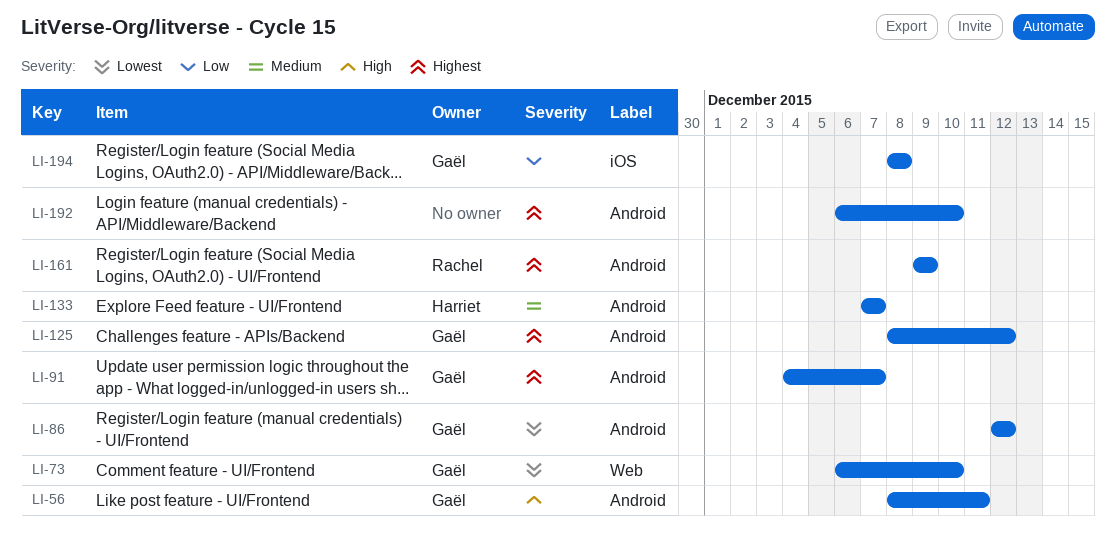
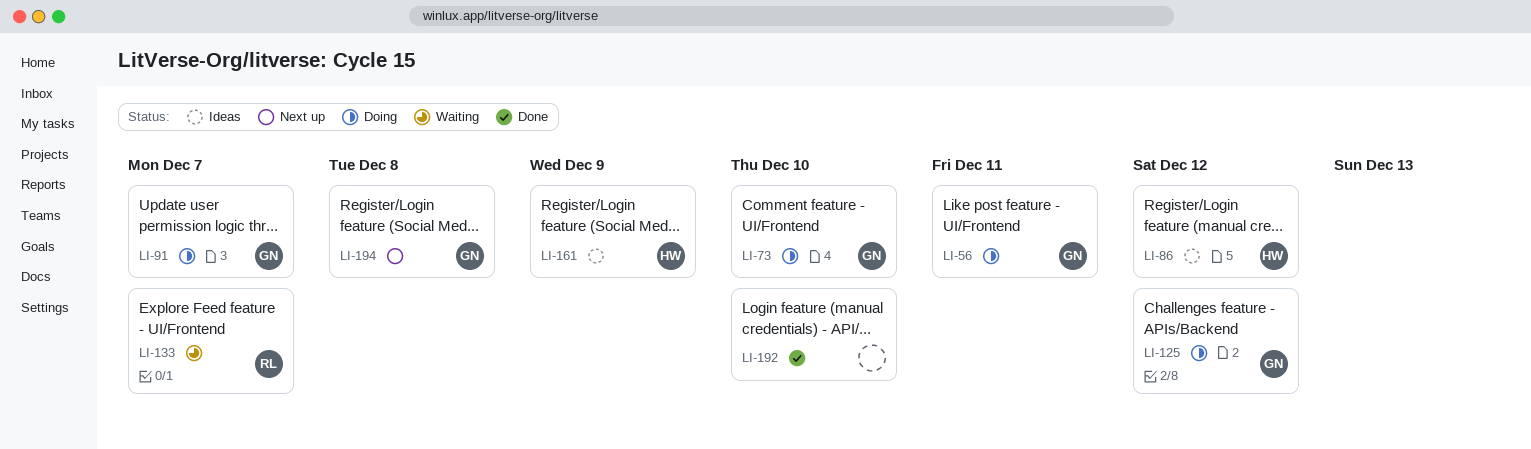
LI-86, owner: Gaël -> Harriet
LI-133, owner: Harriet -> Rachel
LI-161, owner: Rachel -> Harriet

